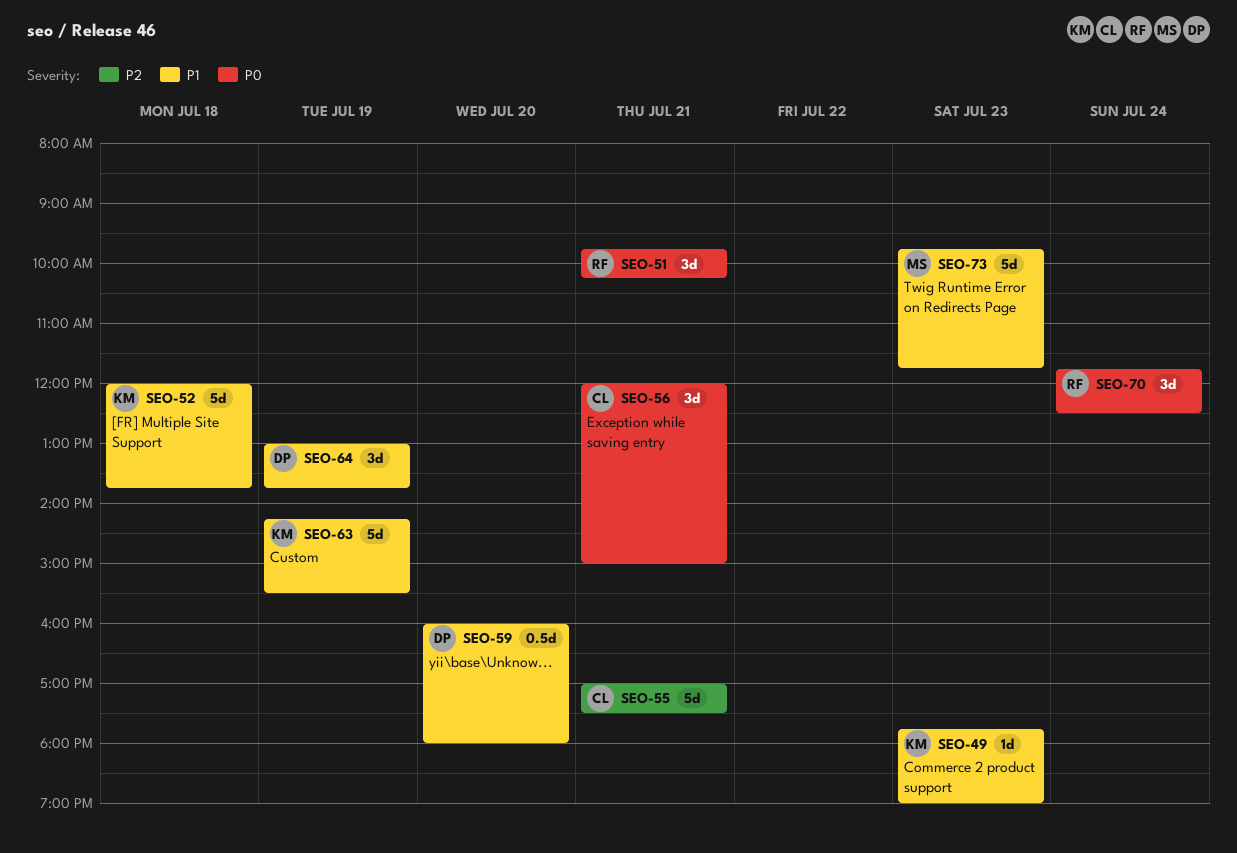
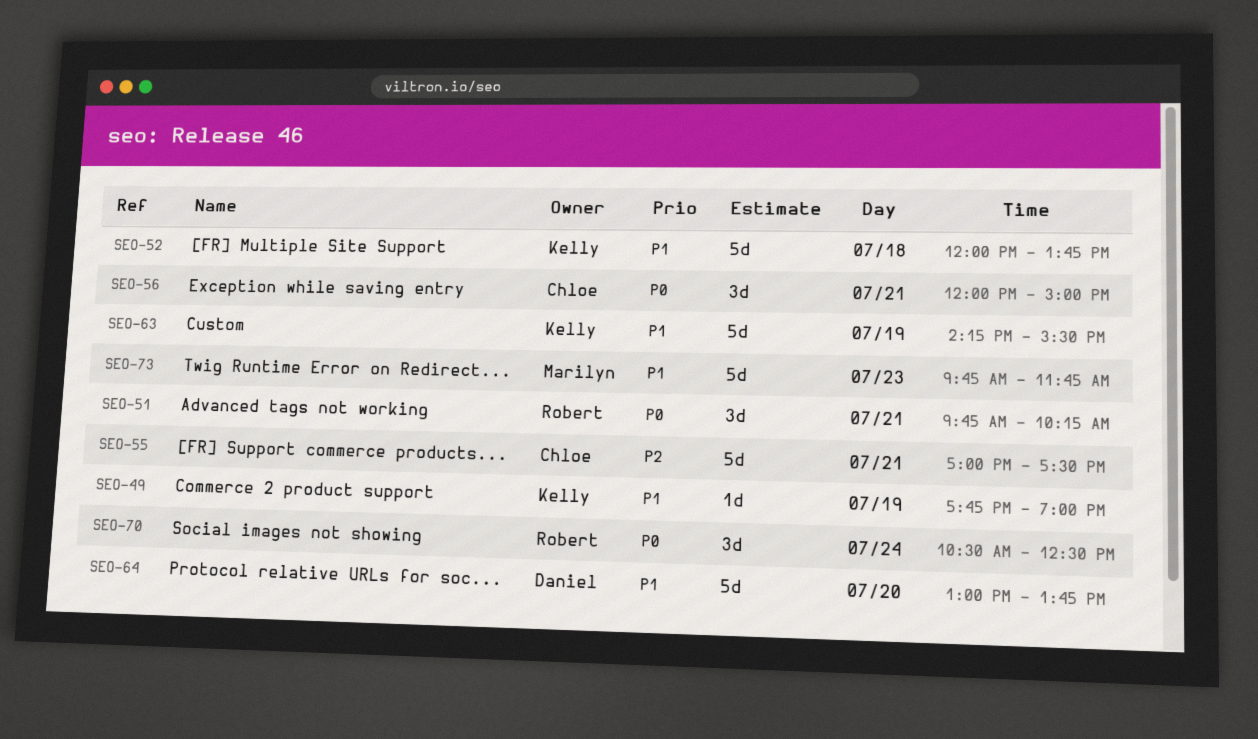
SEO-49, day: Jul 23 -> Jul 19
SEO-59: present -> none
SEO-64, estimate: 3d -> 5d
SEO-64, day: Jul 19 -> Jul 20
SEO-70, begins: 11:45 -> 10:30

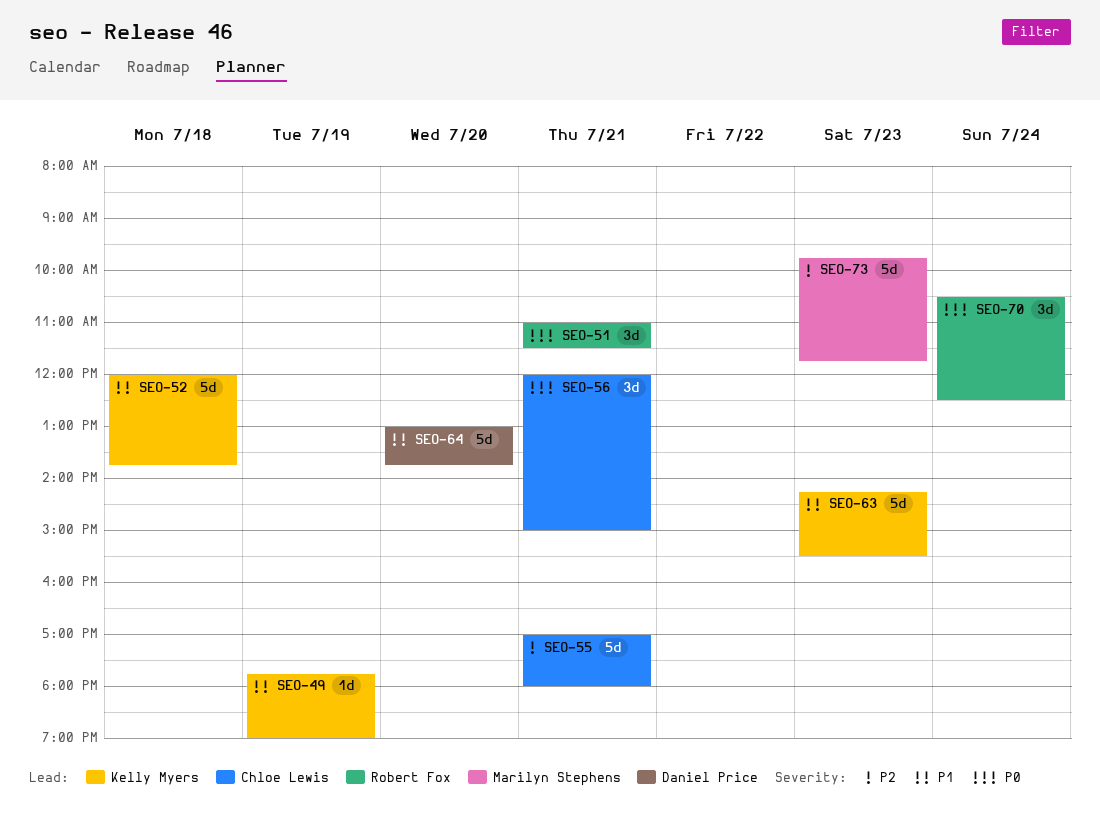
SEO-51, begins: 09:45 -> 11:00
SEO-51, ends: 10:15 -> 11:30
SEO-55, ends: 17:30 -> 18:00
SEO-63, day: Jul 19 -> Jul 23
SEO-73, priority: P1 -> P2

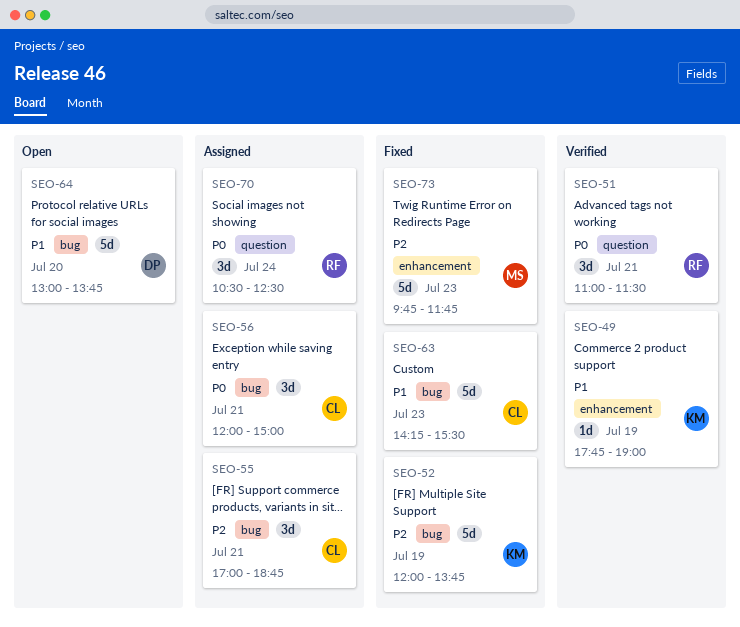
SEO-52, priority: P1 -> P2
SEO-52, day: Jul 18 -> Jul 19
SEO-55, estimate: 5d -> 3d
SEO-55, ends: 18:00 -> 18:45
SEO-63, owner: Kelly Myers -> Chloe Lewis

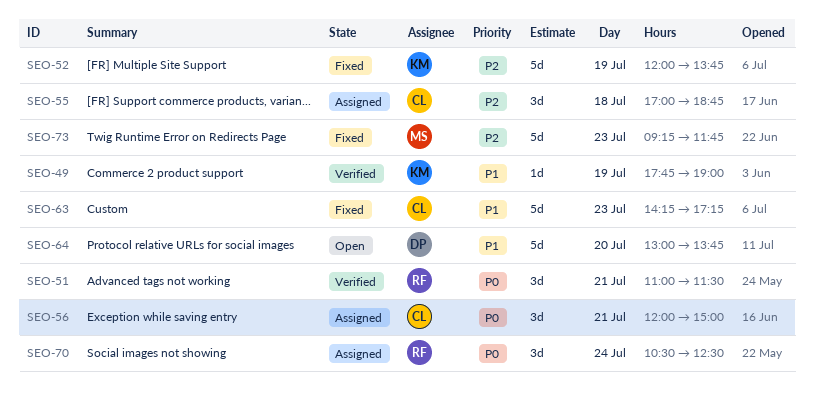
SEO-55, day: Jul 21 -> Jul 18
SEO-63, ends: 15:30 -> 17:15
SEO-73, begins: 09:45 -> 09:15

